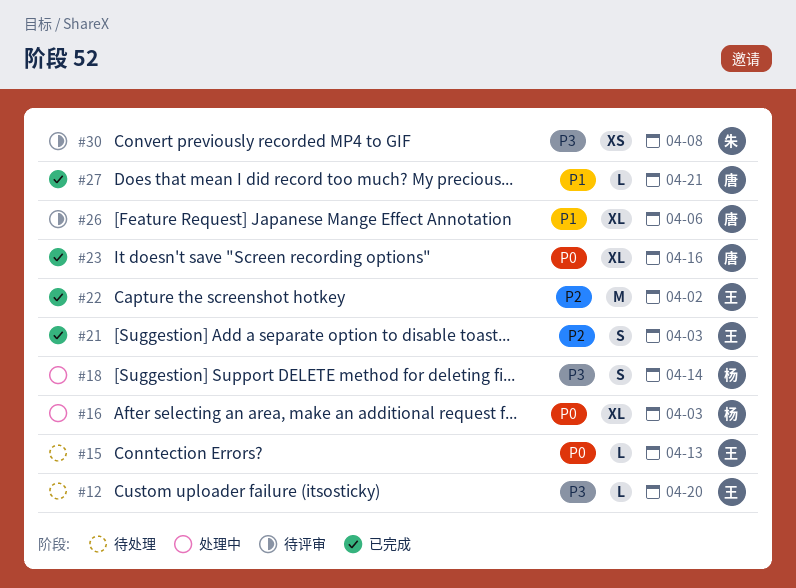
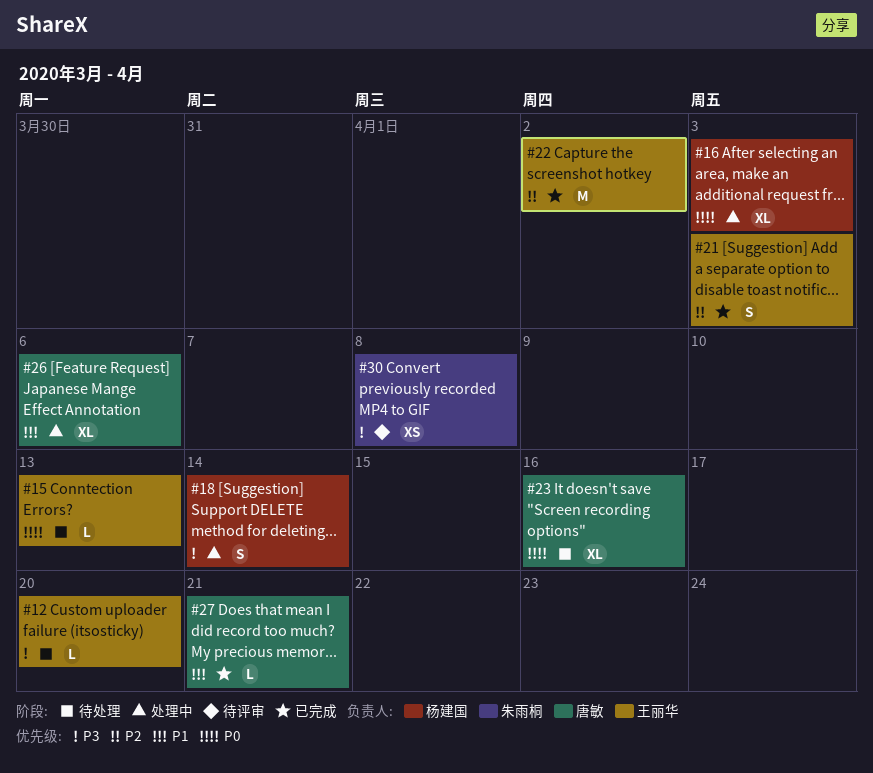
#23, status: 已完成 -> 待处理
#26, status: 待评审 -> 处理中

